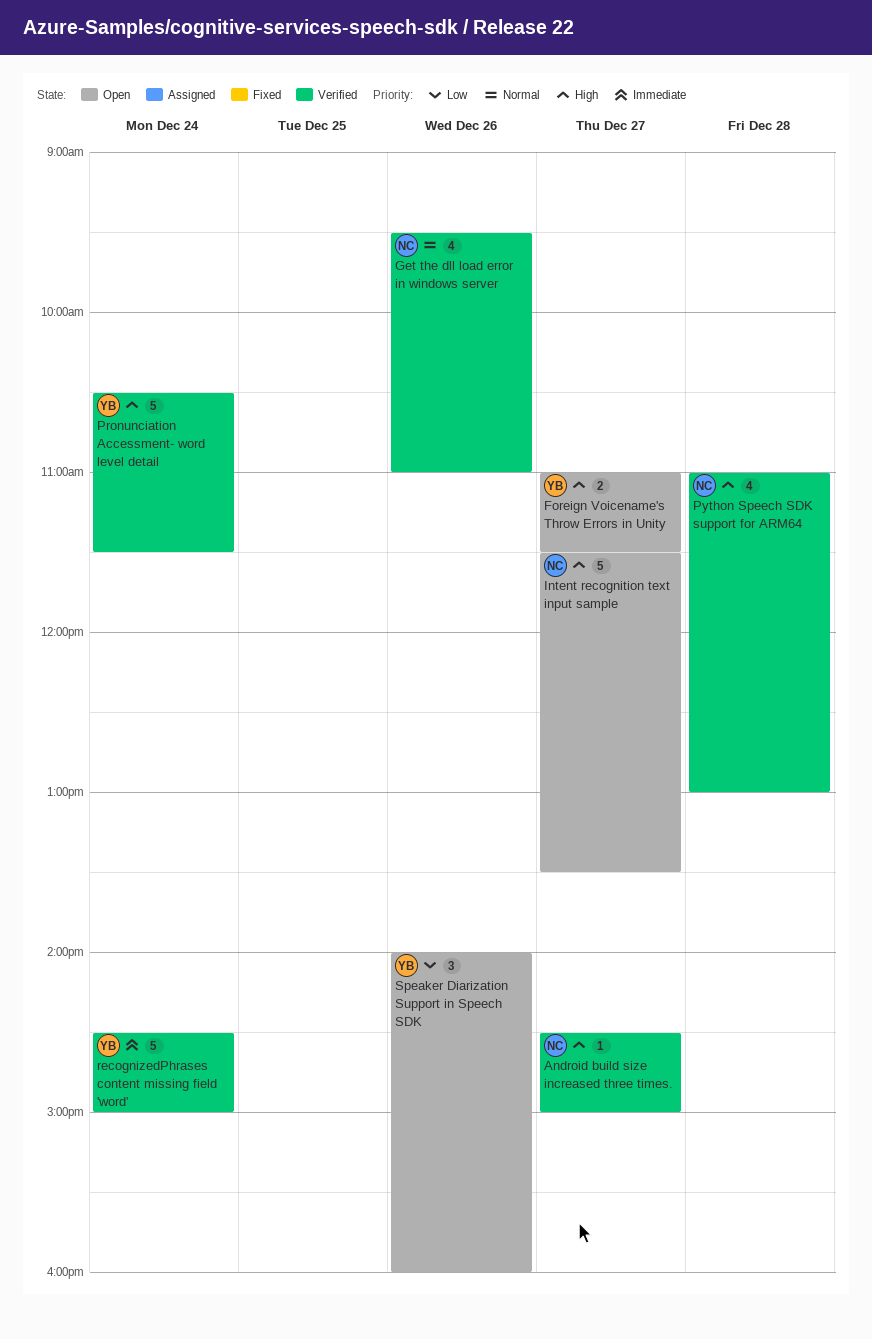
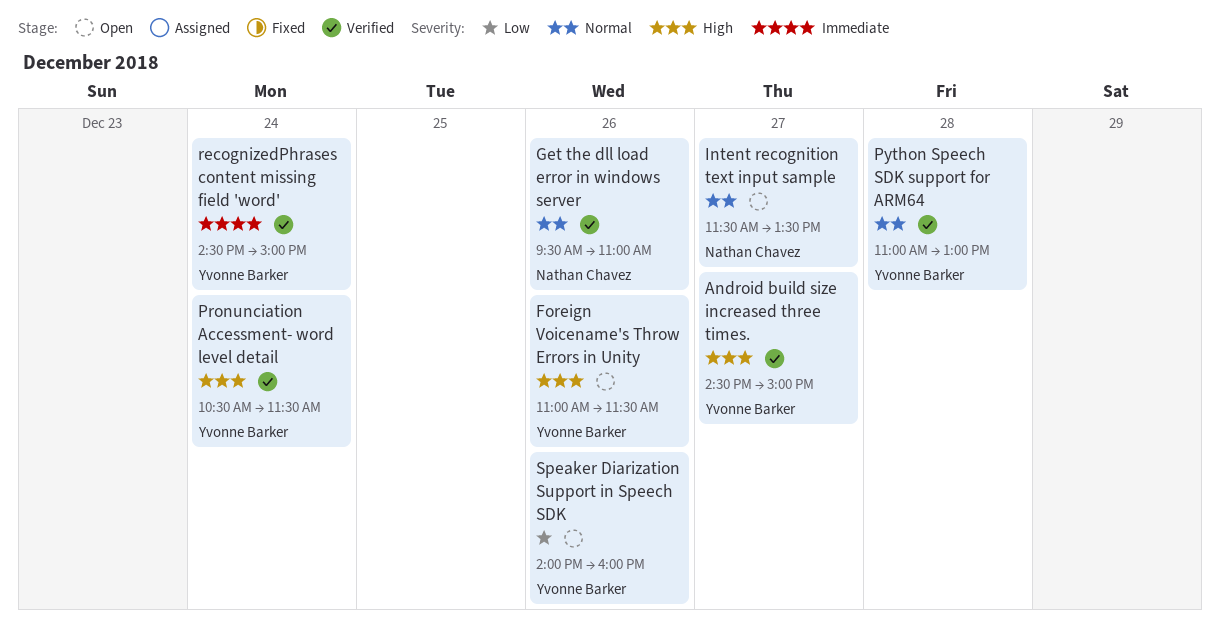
Android build size increased three times., owner: Nathan Chavez -> Yvonne Barker
Foreign Voicename's Throw Errors in Unity, day: Dec 27 -> Dec 26
Intent recognition text input sample, priority: High -> Normal
Python Speech SDK support for ARM64, owner: Nathan Chavez -> Yvonne Barker
Python Speech SDK support for ARM64, priority: High -> Normal

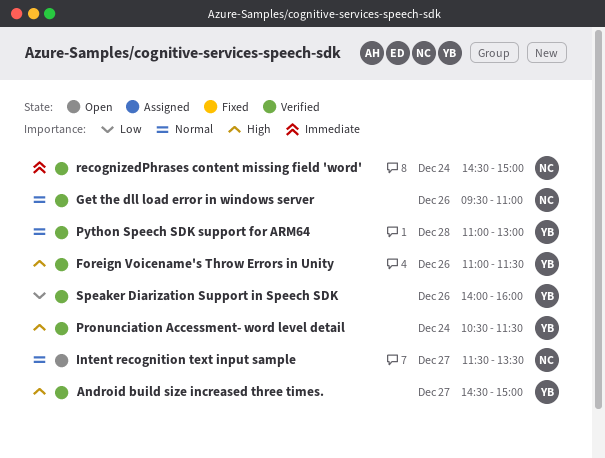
Foreign Voicename's Throw Errors in Unity, status: Open -> Verified
recognizedPhrases content missing field 'word', owner: Yvonne Barker -> Nathan Chavez
Speaker Diarization Support in Speech SDK, status: Open -> Verified

